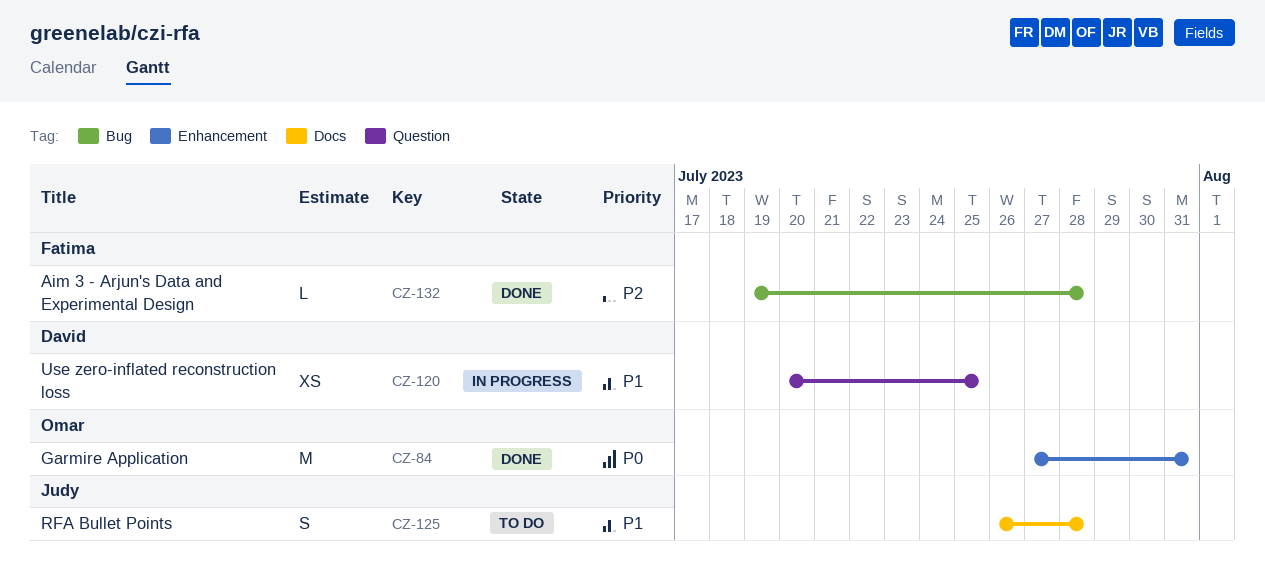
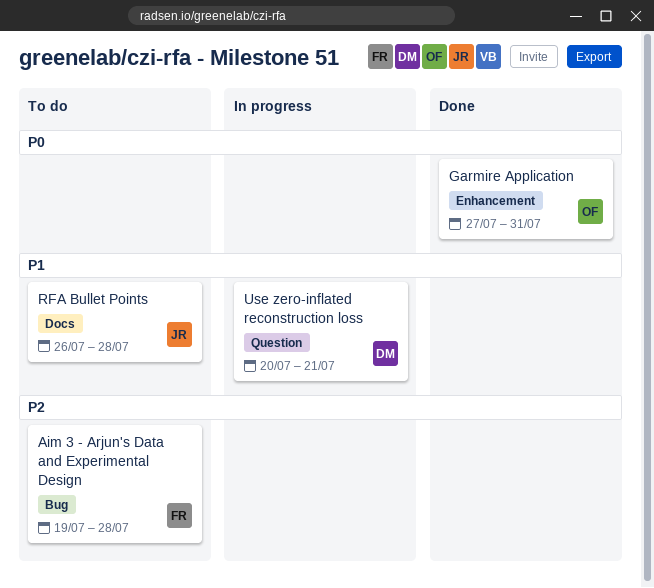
Aim 3 - Arjun's Data and Experimental Design, status: Done -> To do
Use zero-inflated reconstruction loss, due: Jul 25 -> Jul 21

